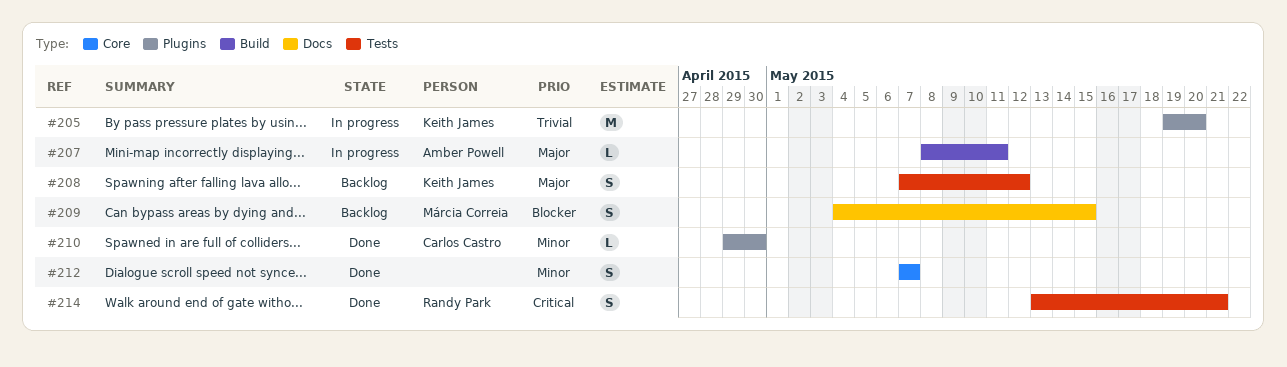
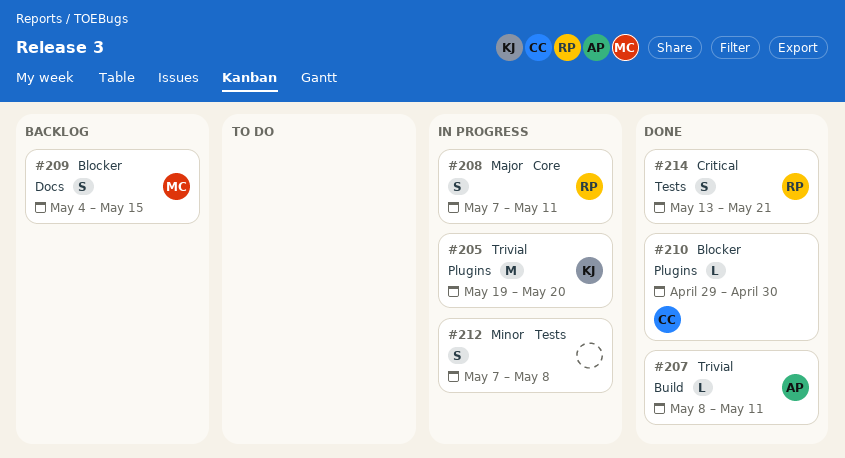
#207, status: In progress -> Done
#207, priority: Major -> Trivial
#208, status: Backlog -> In progress
#208, owner: Keith James -> Randy Park
#208, label: Tests -> Core
#208, due: May 12 -> May 11
#210, priority: Minor -> Blocker
#212, status: Done -> In progress
#212, label: Core -> Tests
#212, due: May 7 -> May 8

